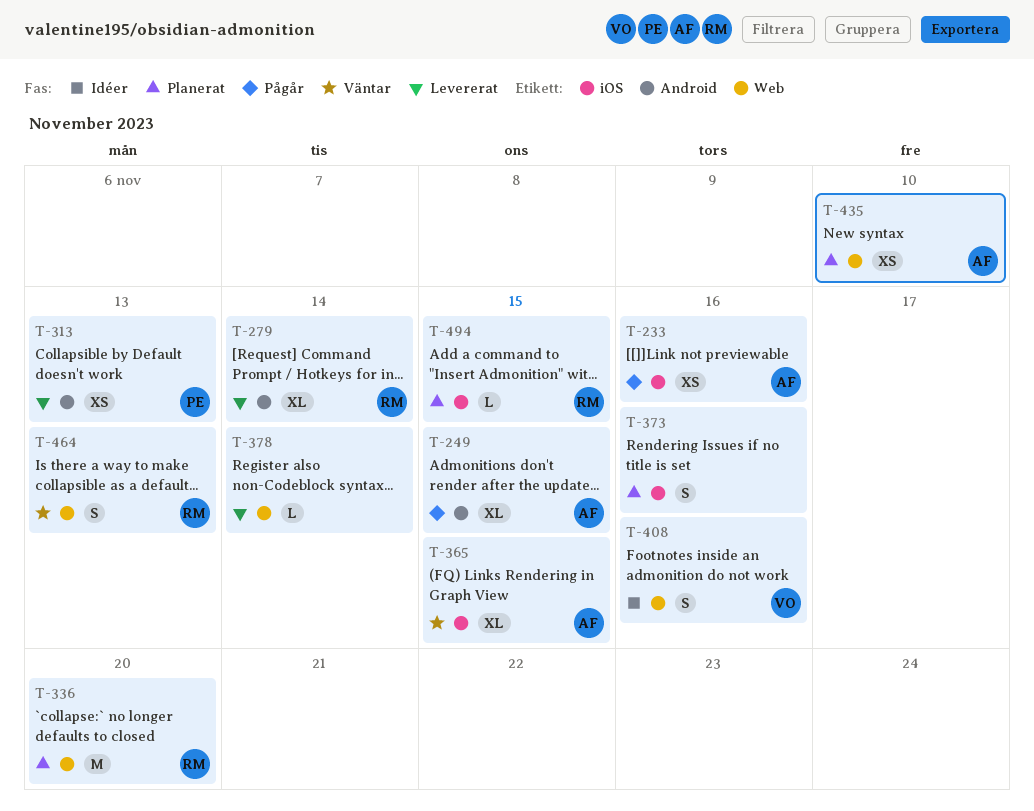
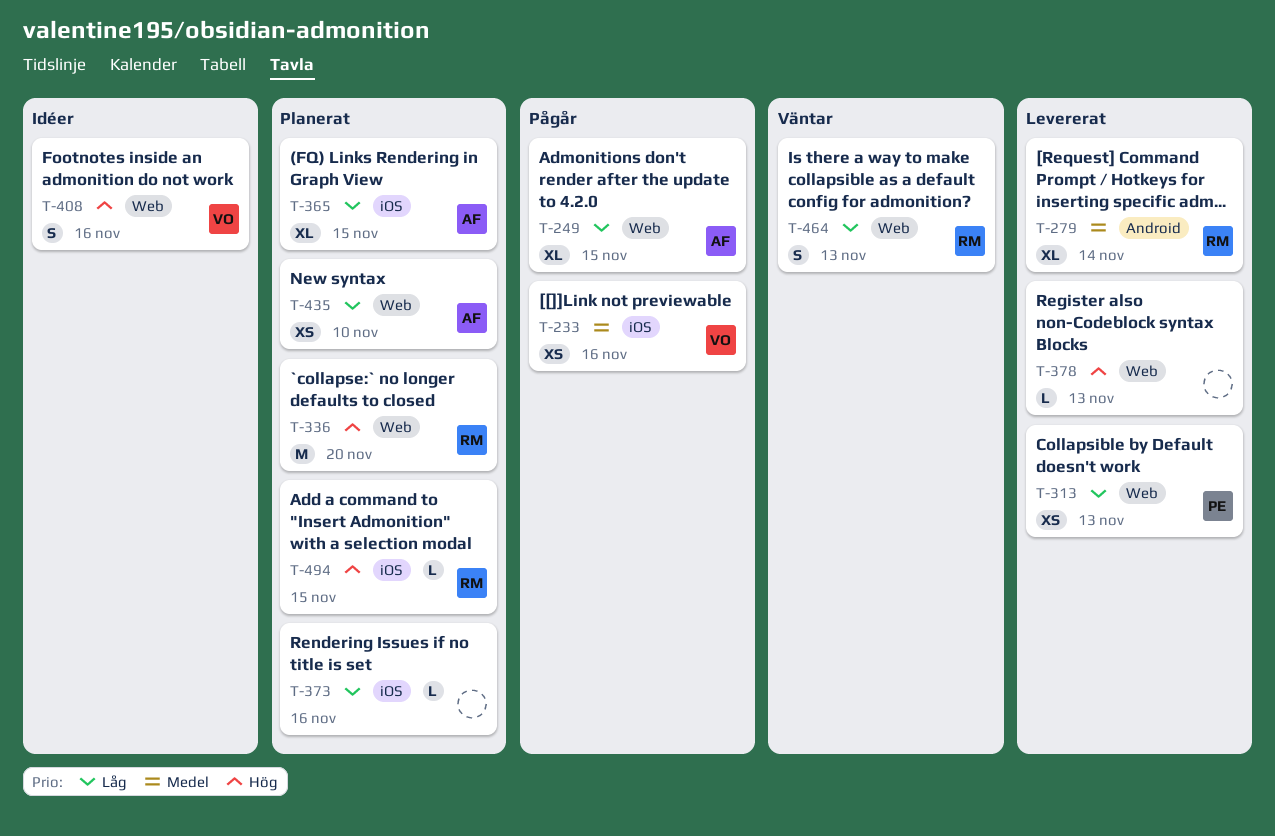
T-233, owner: AF -> VO
T-249, label: Android -> Web
T-313, label: Android -> Web
T-365, status: Väntar -> Planerat
T-373, estimate: S -> L
T-378, due: Nov 14 -> Nov 13

